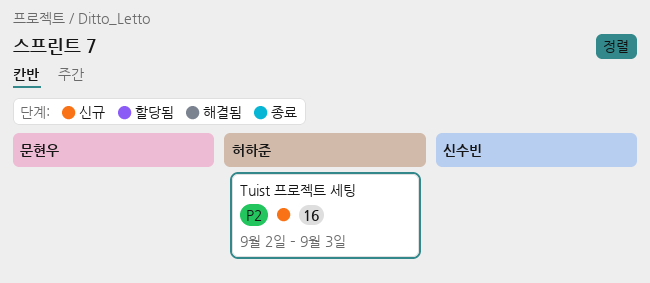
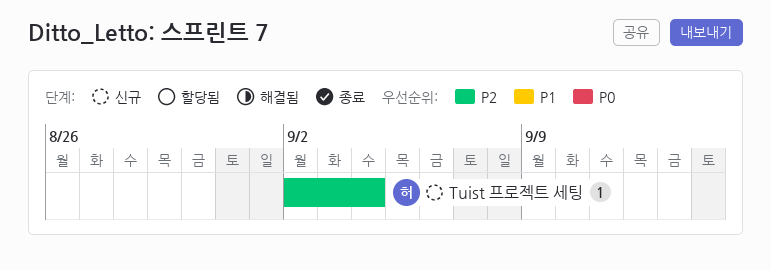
Tuist 프로젝트 세팅, estimate: 16 -> 1
Tuist 프로젝트 세팅, due: Sep 3 -> Sep 4

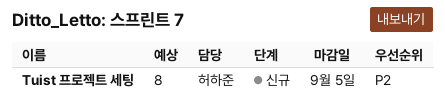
Tuist 프로젝트 세팅, estimate: 1 -> 8
Tuist 프로젝트 세팅, due: Sep 4 -> Sep 5

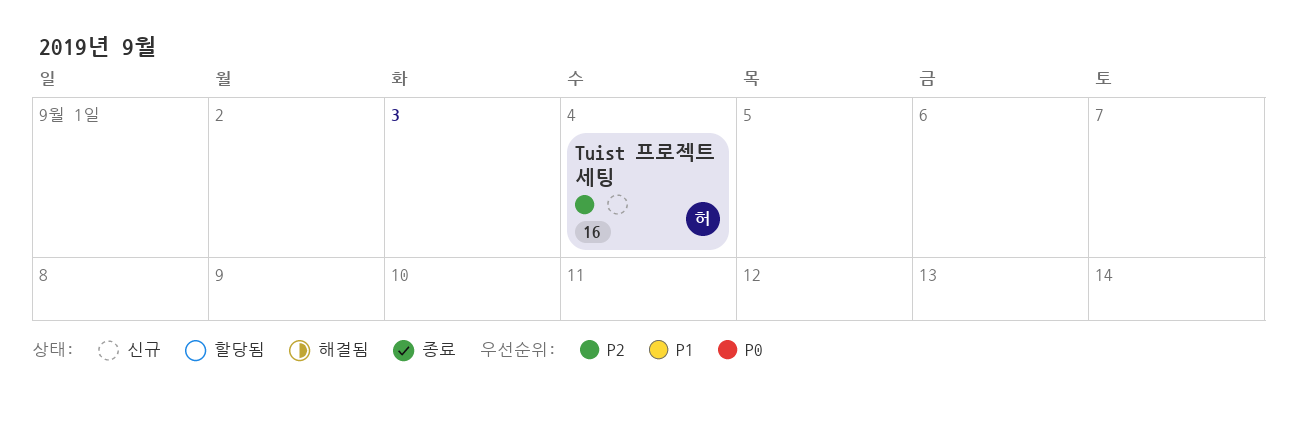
Tuist 프로젝트 세팅, estimate: 8 -> 16
Tuist 프로젝트 세팅, due: Sep 5 -> Sep 4

